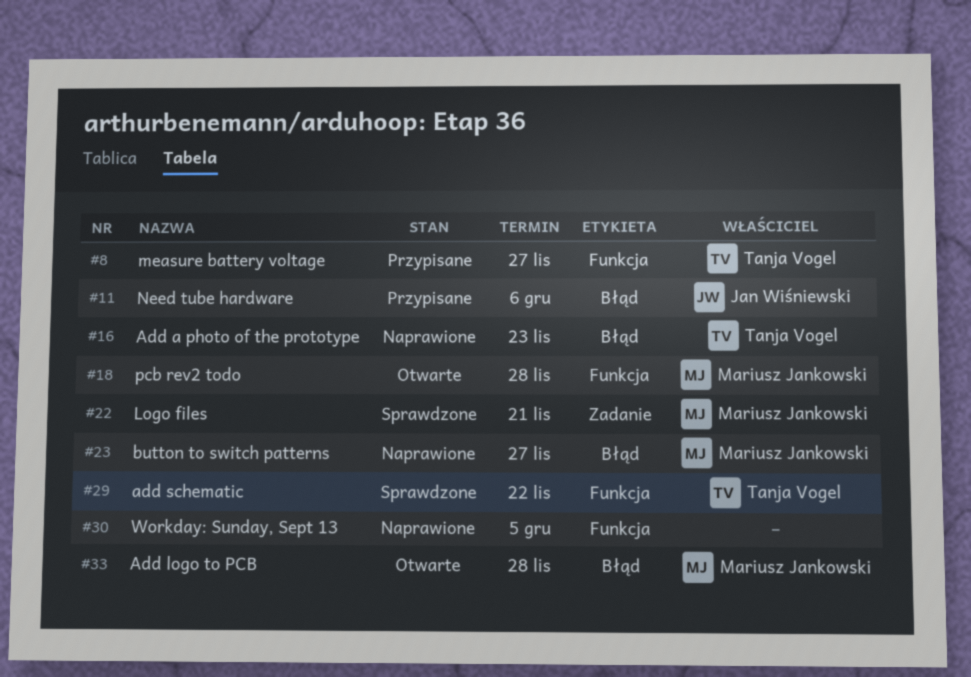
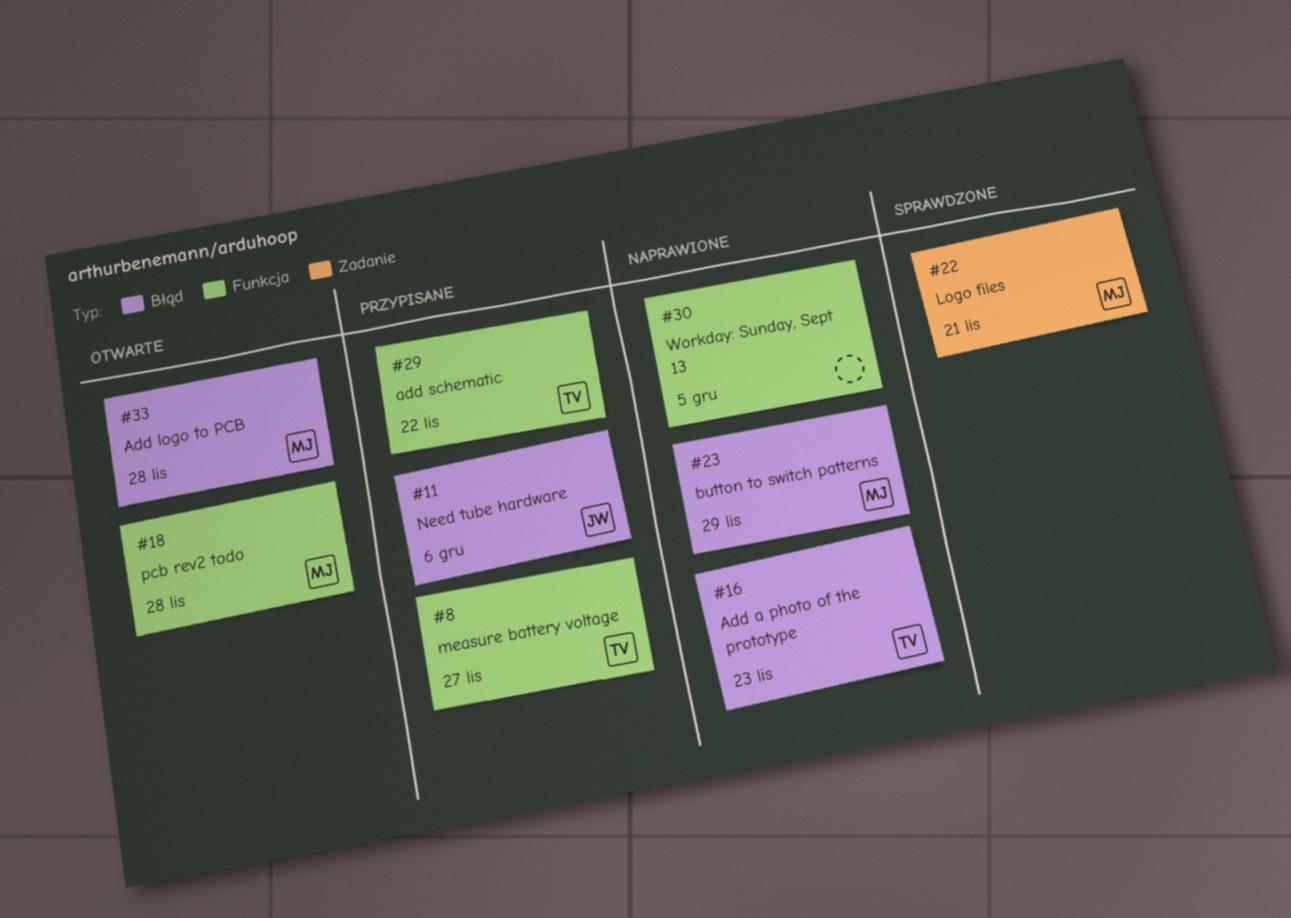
#23, due: Nov 27 -> Nov 29
#29, status: Sprawdzone -> Przypisane

